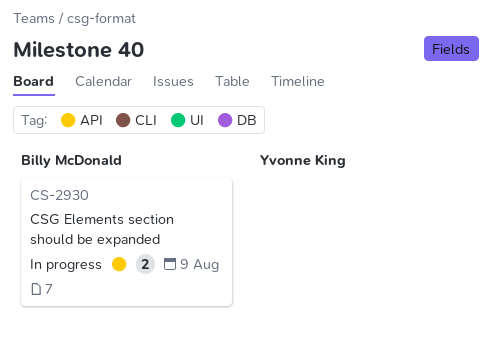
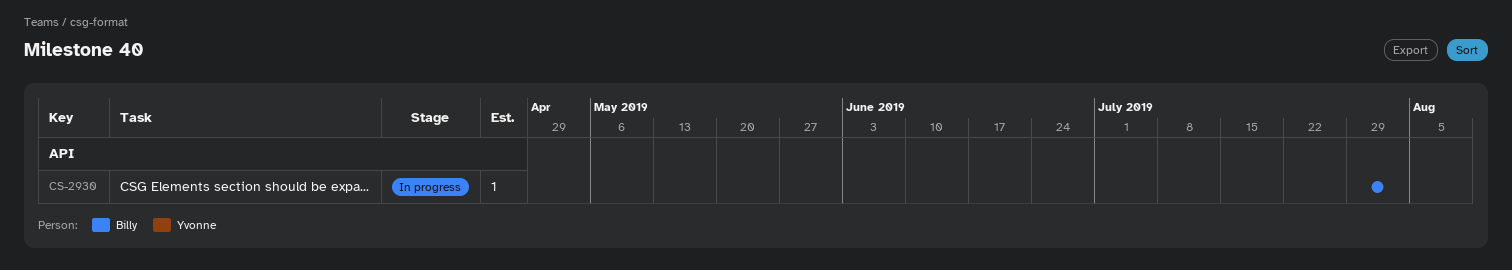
CS-2930, estimate: 2 -> 1
CS-2930, due: Aug 9 -> Aug 2

